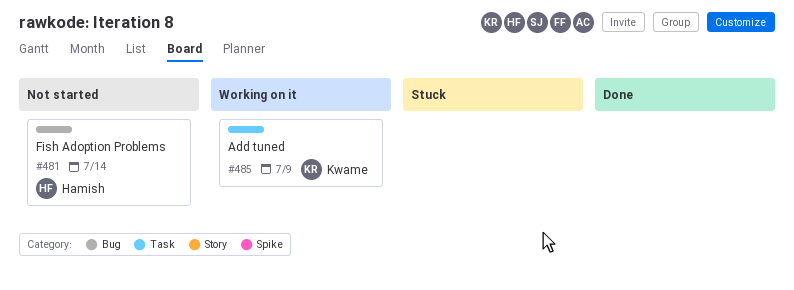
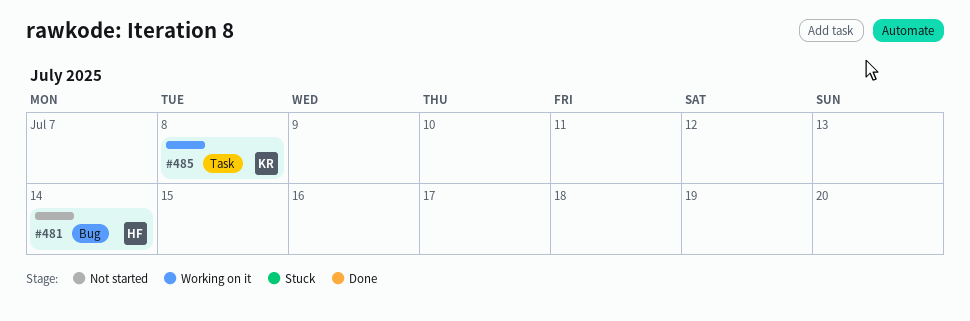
#485, due: Jul 9 -> Jul 8

